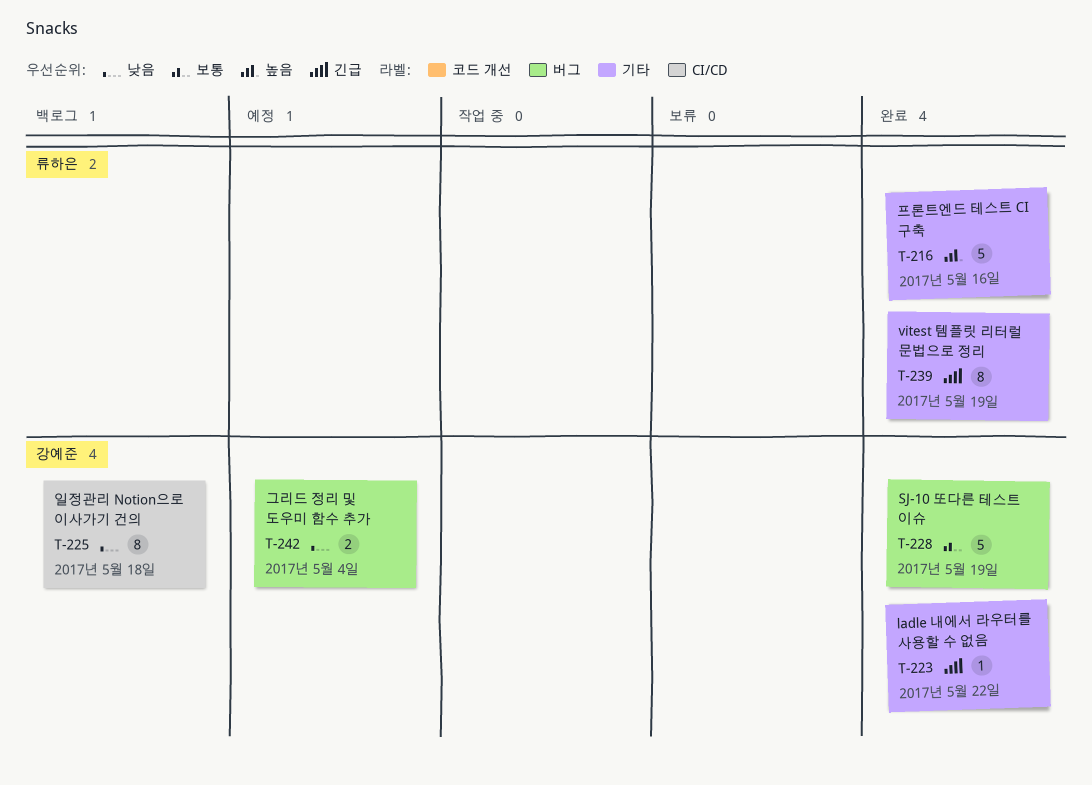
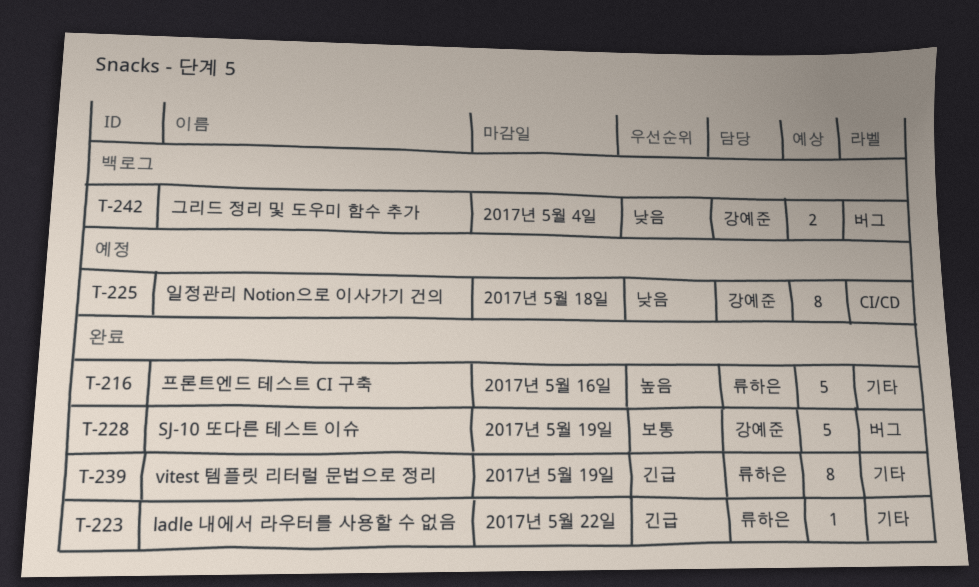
T-223, owner: 강예준 -> 류하은
T-225, status: 백로그 -> 예정
T-242, status: 예정 -> 백로그

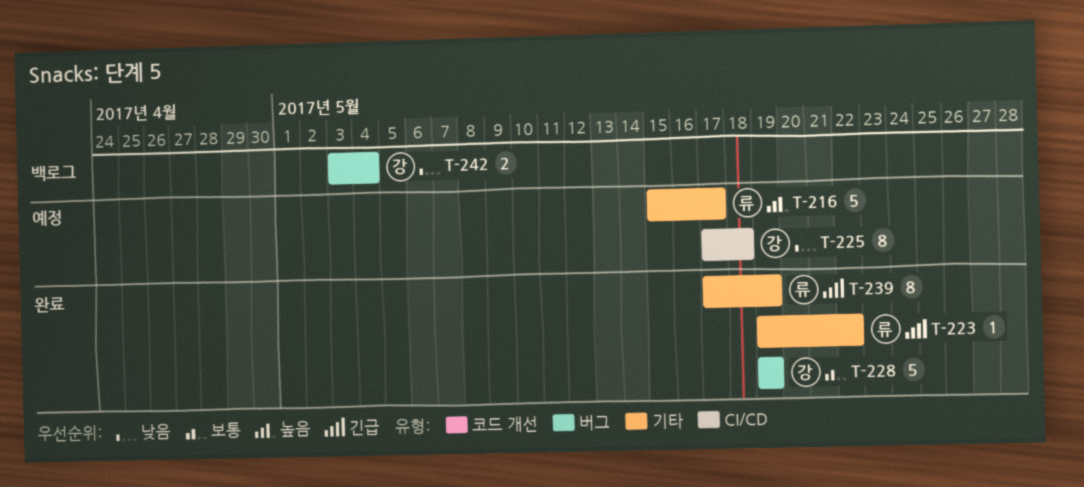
T-216, status: 완료 -> 예정
T-216, due: May 16 -> May 17

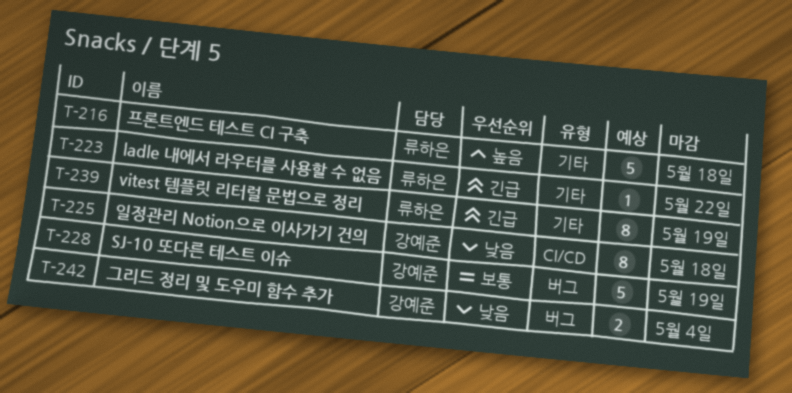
T-216, due: May 17 -> May 18

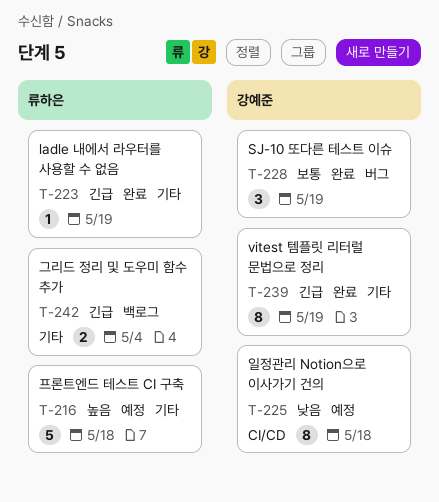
T-223, due: May 22 -> May 19
T-228, estimate: 5 -> 3
T-239, owner: 류하은 -> 강예준
T-242, owner: 강예준 -> 류하은
T-242, priority: 낮음 -> 긴급
T-242, label: 버그 -> 기타

